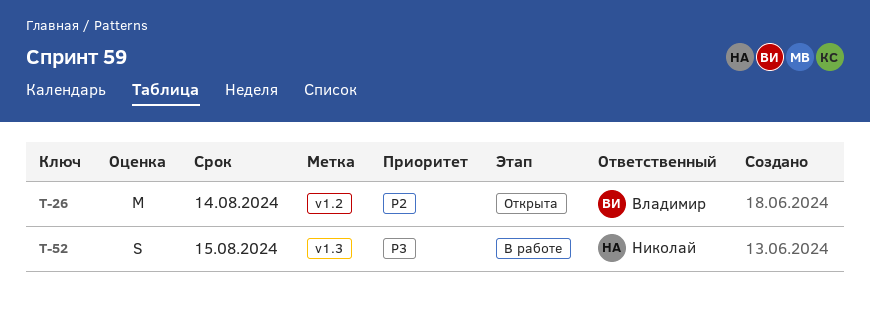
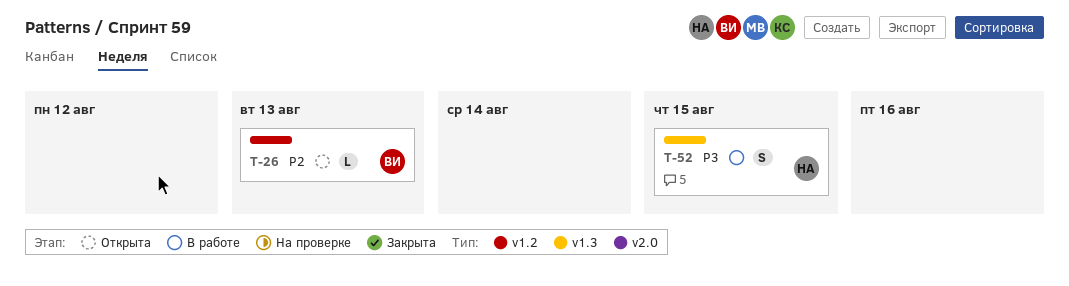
T-26, estimate: M -> L
T-26, due: Aug 14 -> Aug 13

